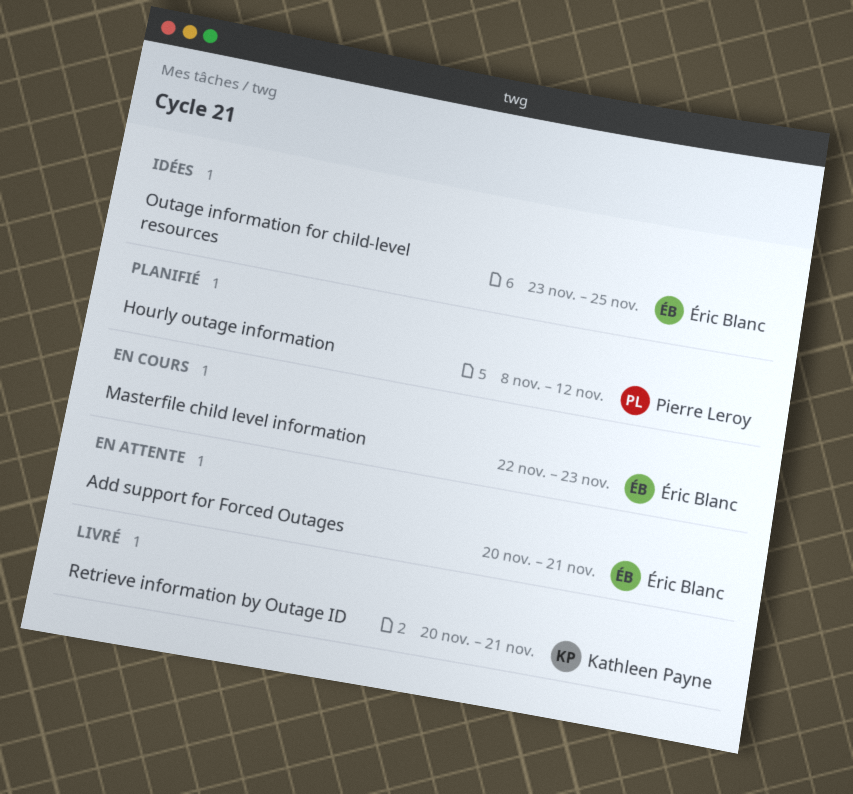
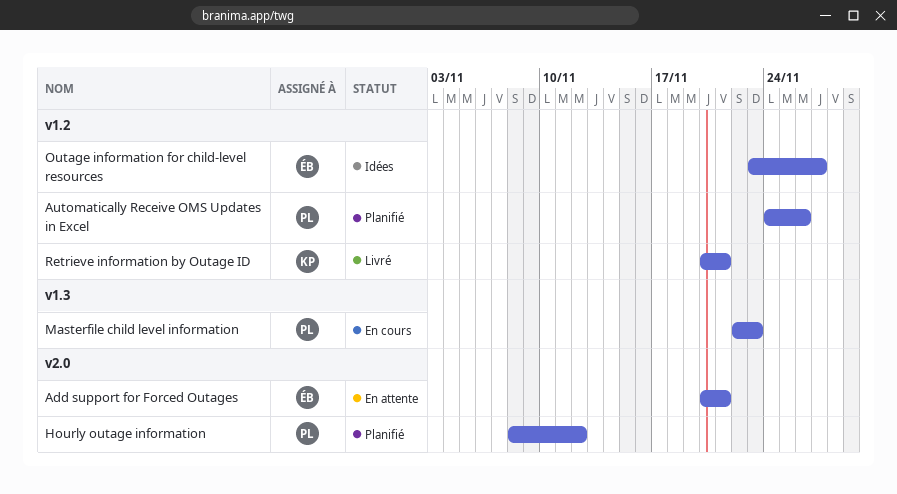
Automatically Receive OMS Updates in Excel: none -> present
Masterfile child level information, owner: Éric Blanc -> Pierre Leroy
Outage information for child-level resources, due: Nov 25 -> Nov 27

